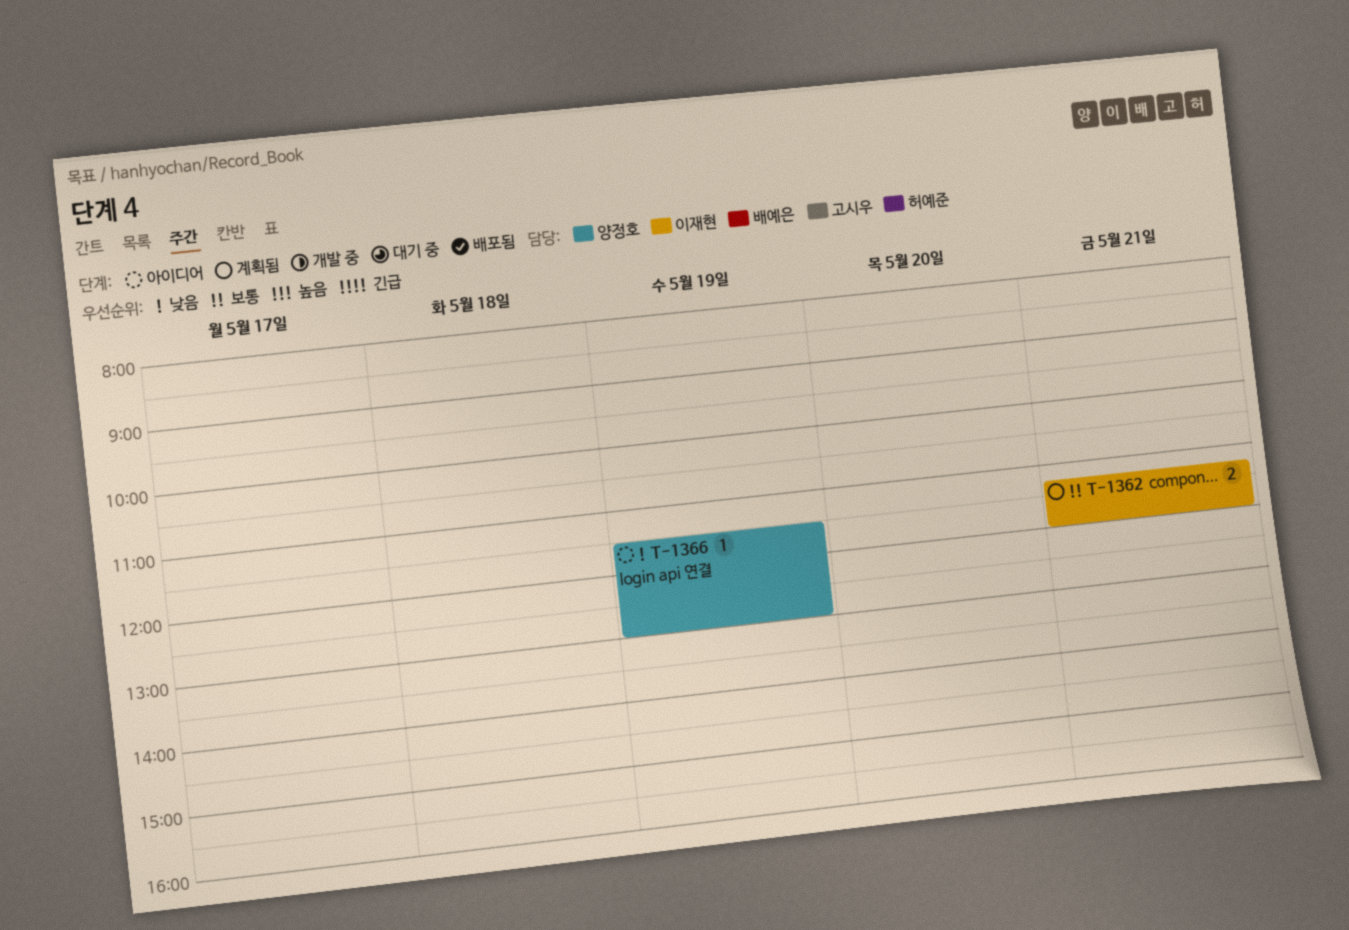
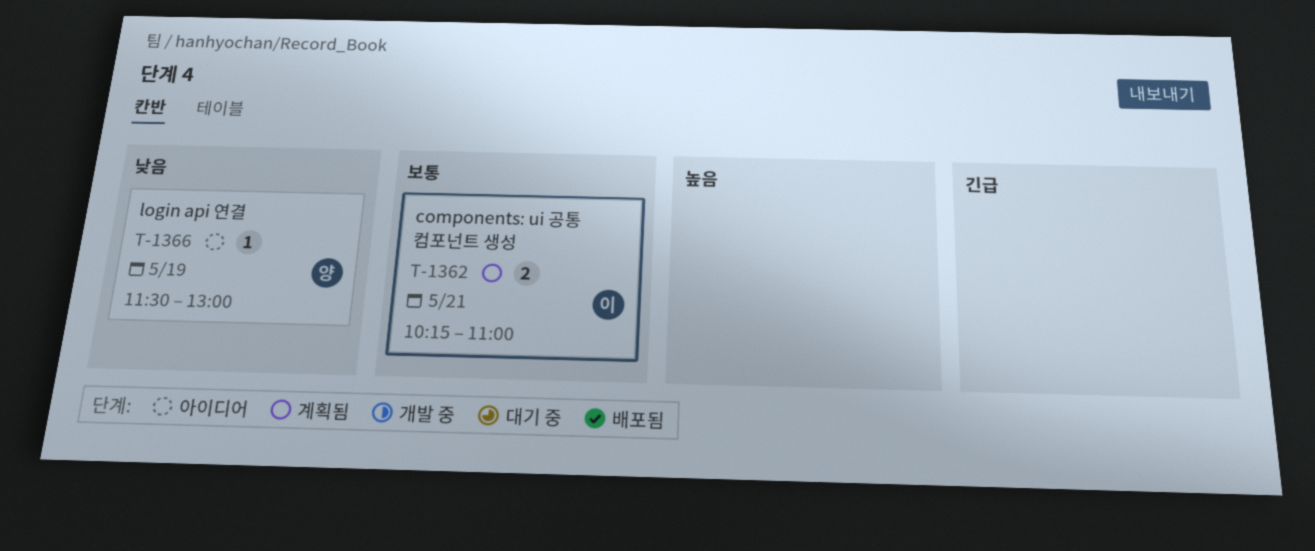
T-1362, begins: 11:15 -> 10:15
T-1362, ends: 12:00 -> 11:00

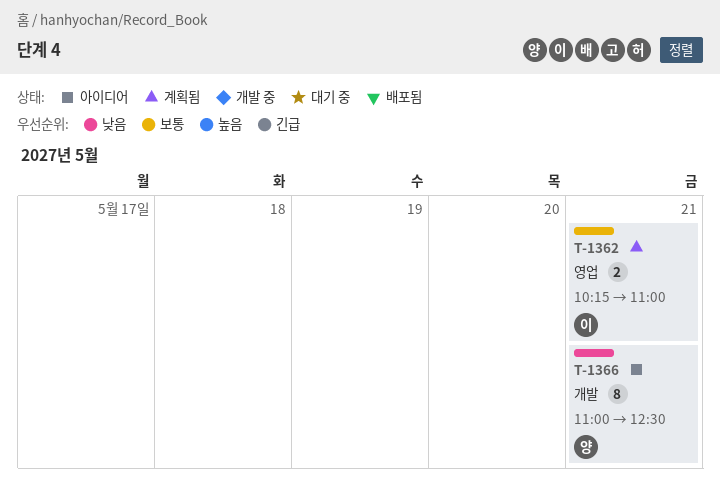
T-1366, estimate: 1 -> 8
T-1366, day: May 19 -> May 21
T-1366, begins: 11:30 -> 11:00
T-1366, ends: 13:00 -> 12:30

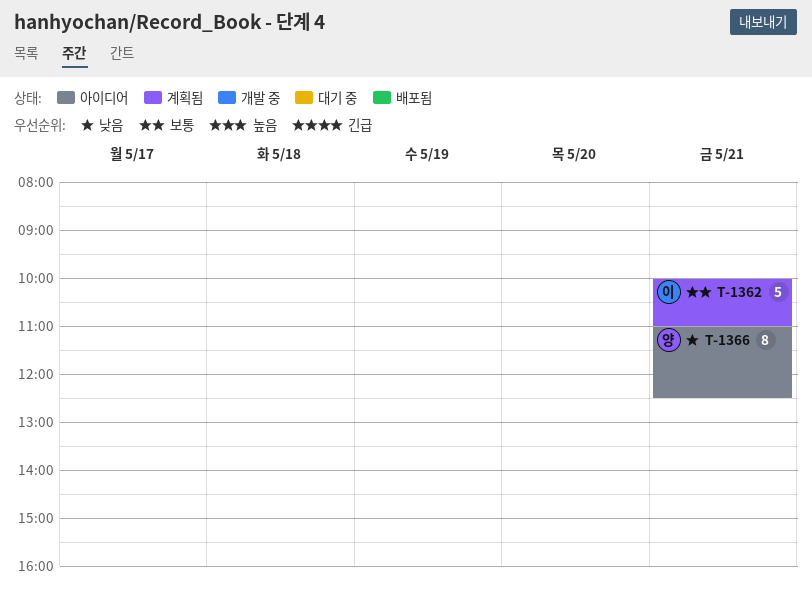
T-1362, estimate: 2 -> 5
T-1362, begins: 10:15 -> 10:00

